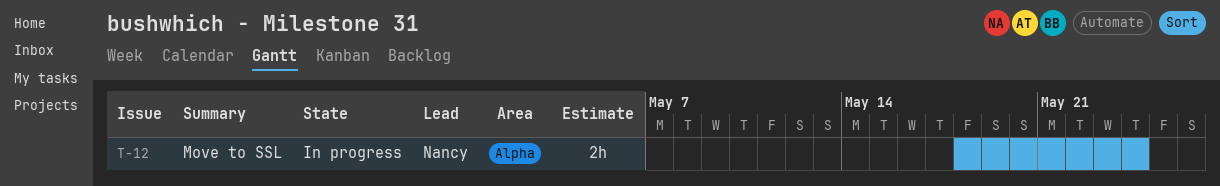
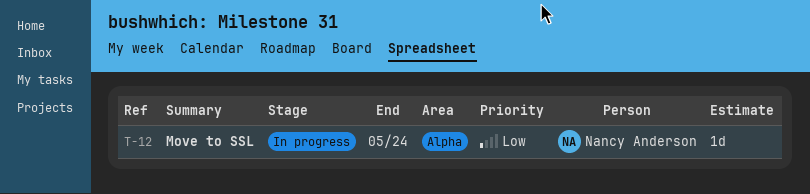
T-12, estimate: 2h -> 1d

